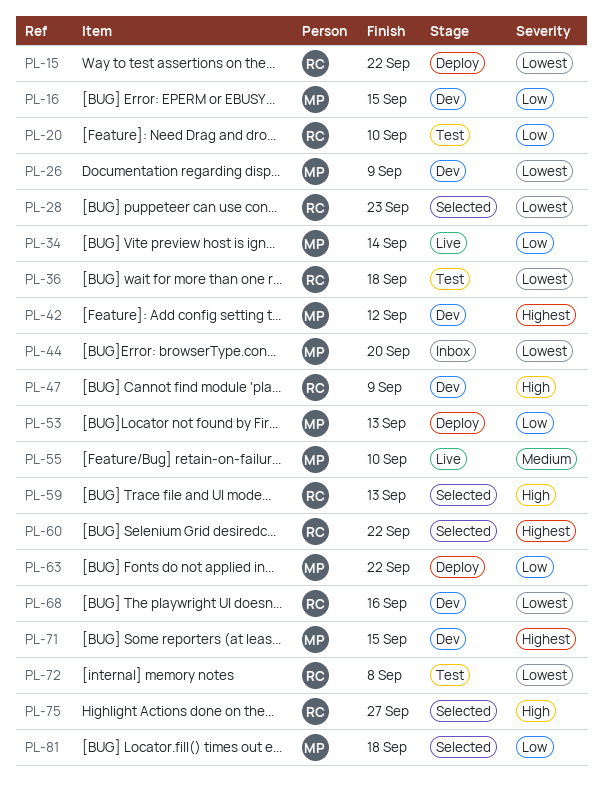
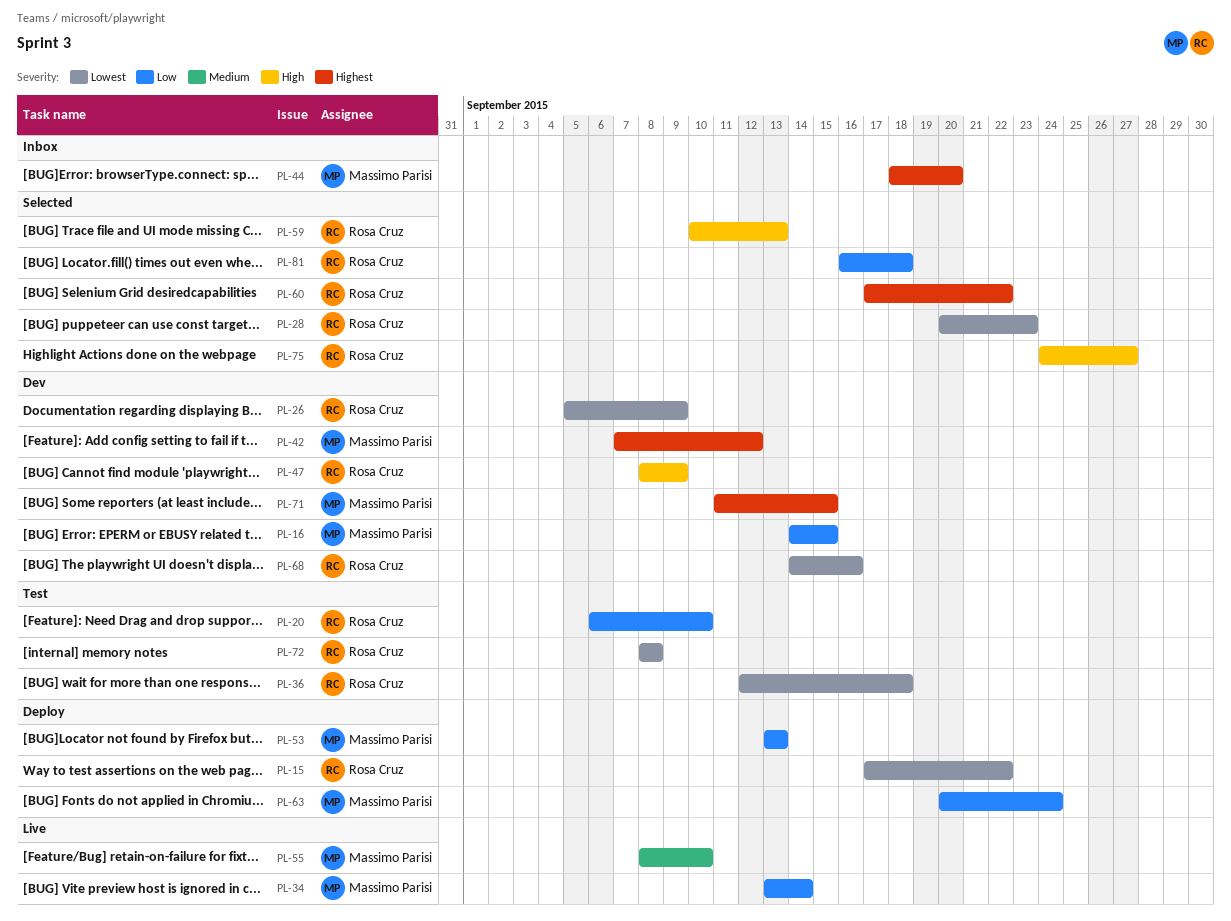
PL-26, owner: Massimo Parisi -> Rosa Cruz
PL-44, priority: Lowest -> Highest
PL-63, due: Sep 22 -> Sep 24
PL-81, owner: Massimo Parisi -> Rosa Cruz

